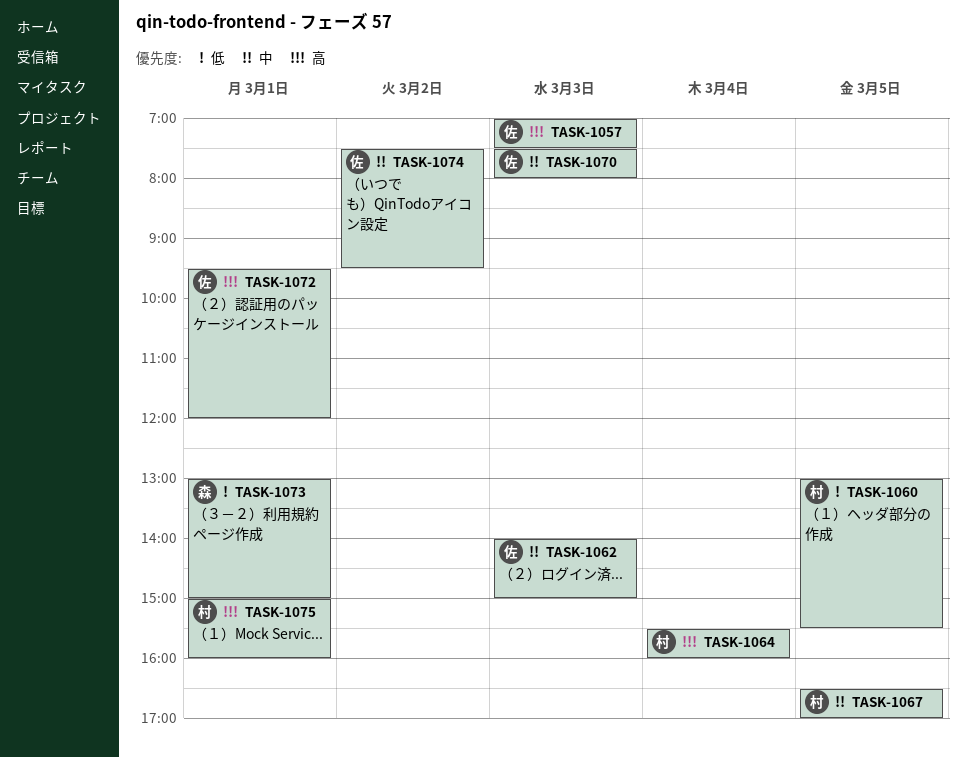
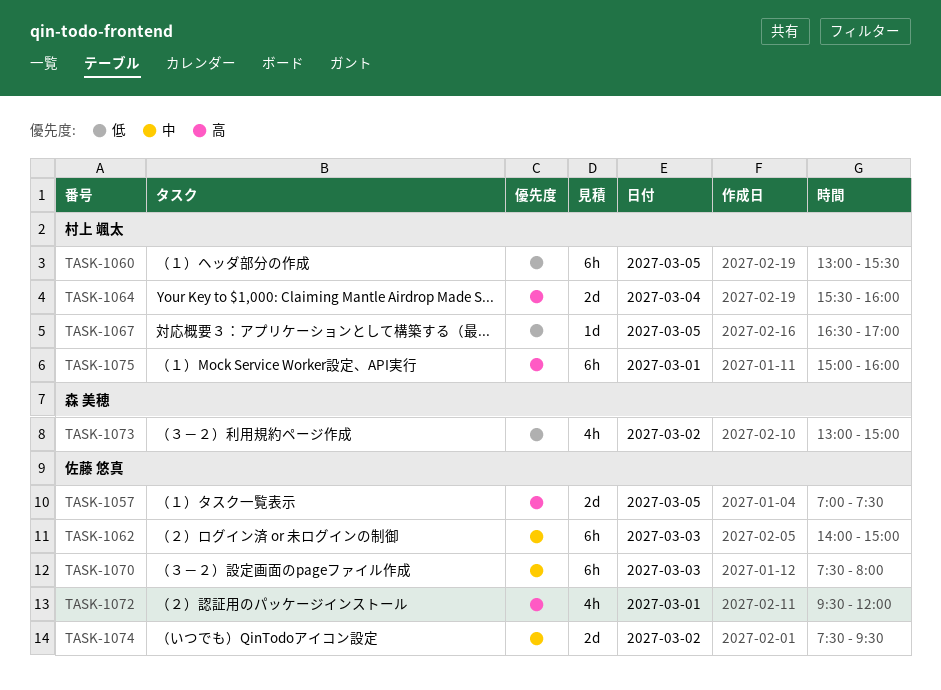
TASK-1057, day: Mar 3 -> Mar 5
TASK-1067, priority: 中 -> 低
TASK-1073, day: Mar 1 -> Mar 2

